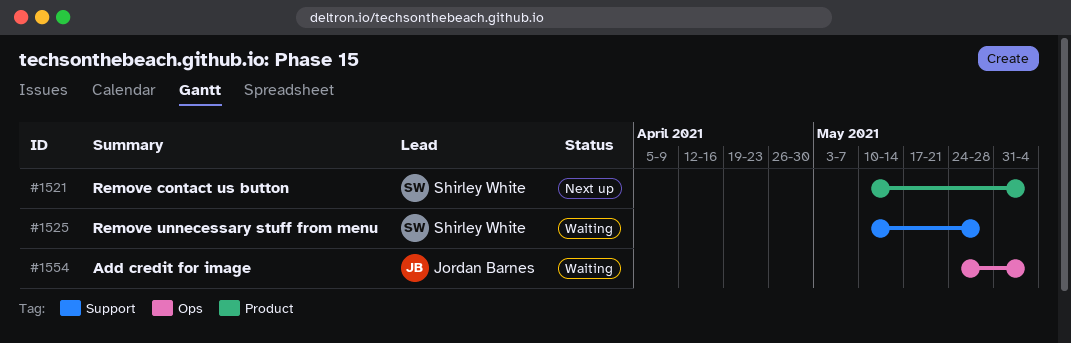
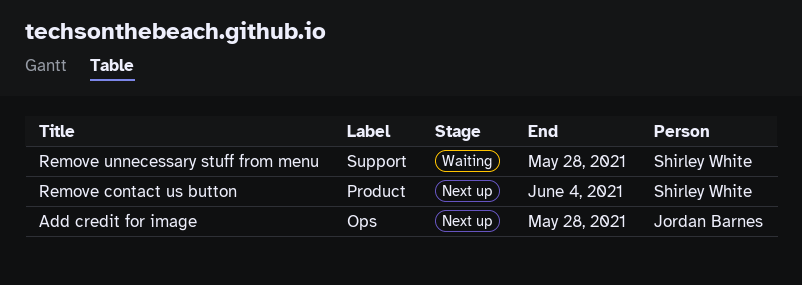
Add credit for image, status: Waiting -> Next up
Add credit for image, due: Jun 4 -> May 28

